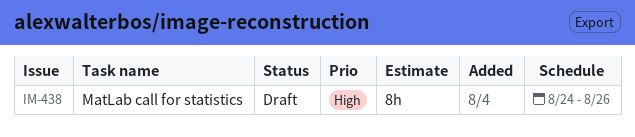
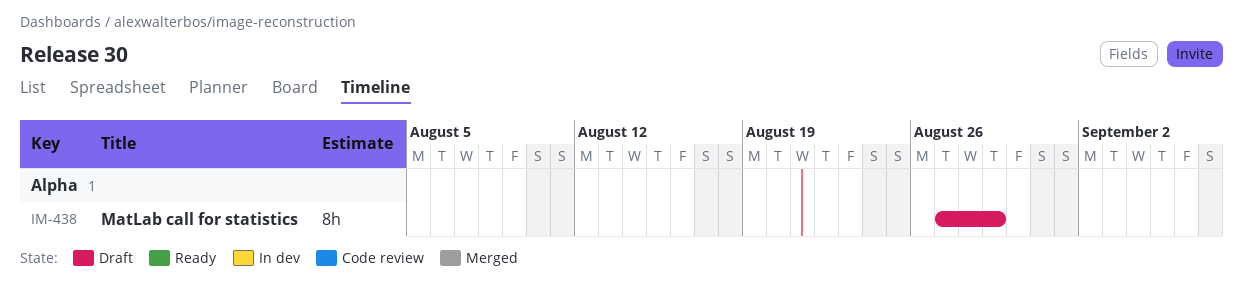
IM-438, start: Aug 24 -> Aug 27
IM-438, due: Aug 26 -> Aug 29

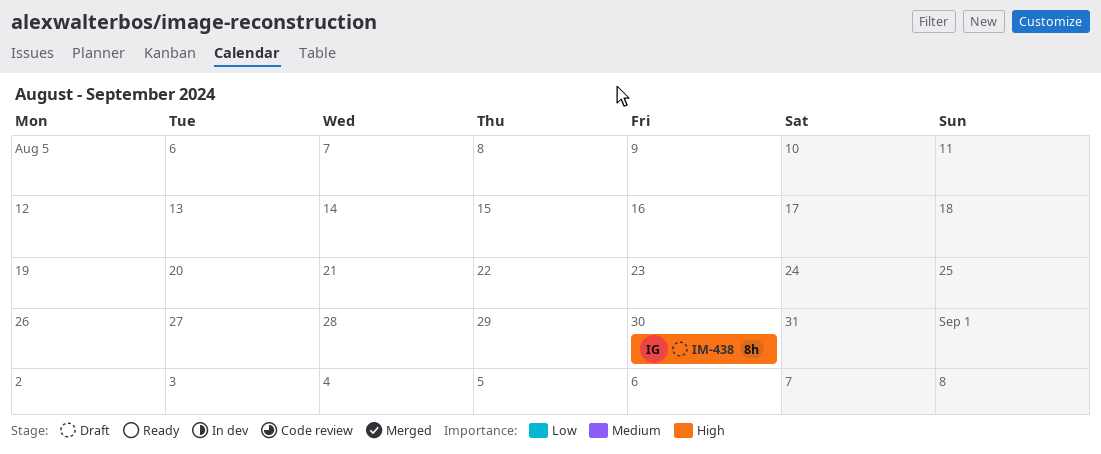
IM-438, start: Aug 27 -> Aug 30
IM-438, due: Aug 29 -> Aug 30

